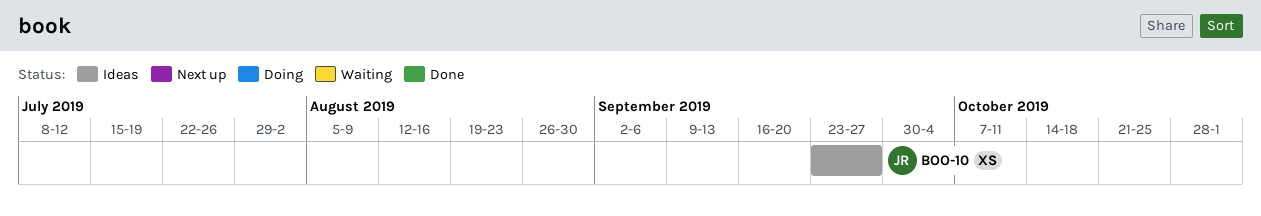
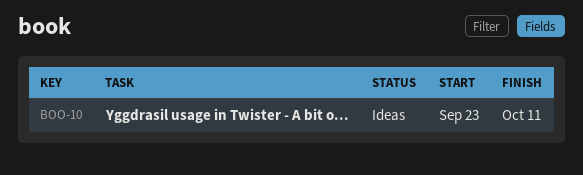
BOO-10, due: Sep 27 -> Oct 11

